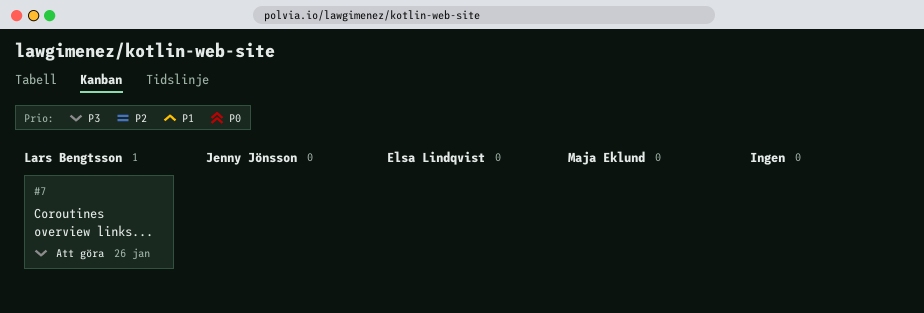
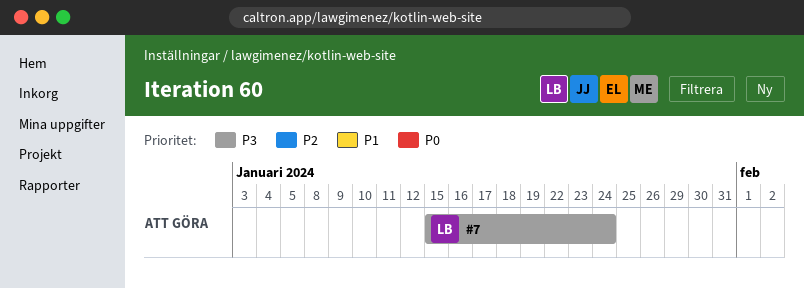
#7, due: Jan 26 -> Jan 24

